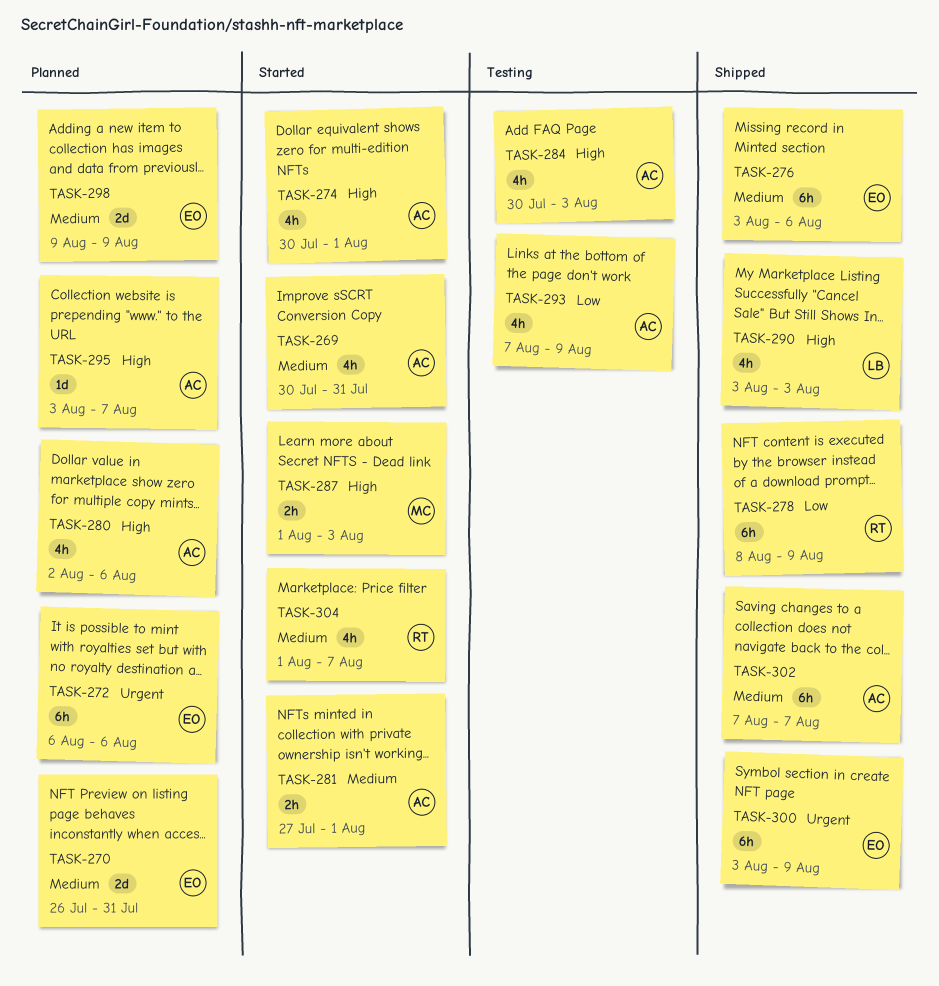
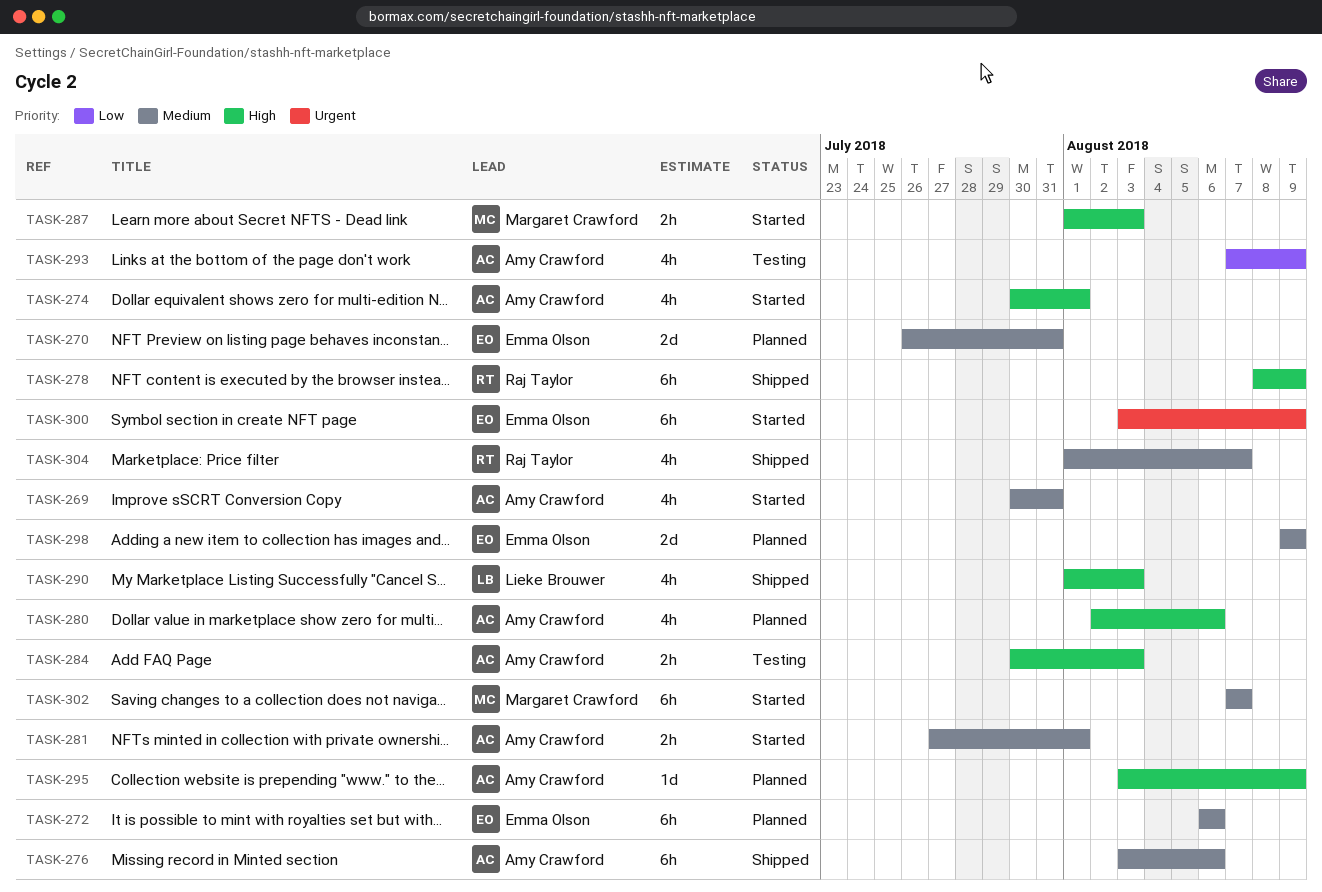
TASK-272, priority: Urgent -> Medium
TASK-276, owner: Emma Olson -> Amy Crawford
TASK-278, priority: Low -> High
TASK-284, estimate: 4h -> 2h
TASK-290, start: Aug 3 -> Aug 1
TASK-295, due: Aug 7 -> Aug 9
TASK-300, status: Shipped -> Started
TASK-302, status: Shipped -> Started
TASK-302, owner: Amy Crawford -> Margaret Crawford
TASK-304, status: Started -> Shipped

